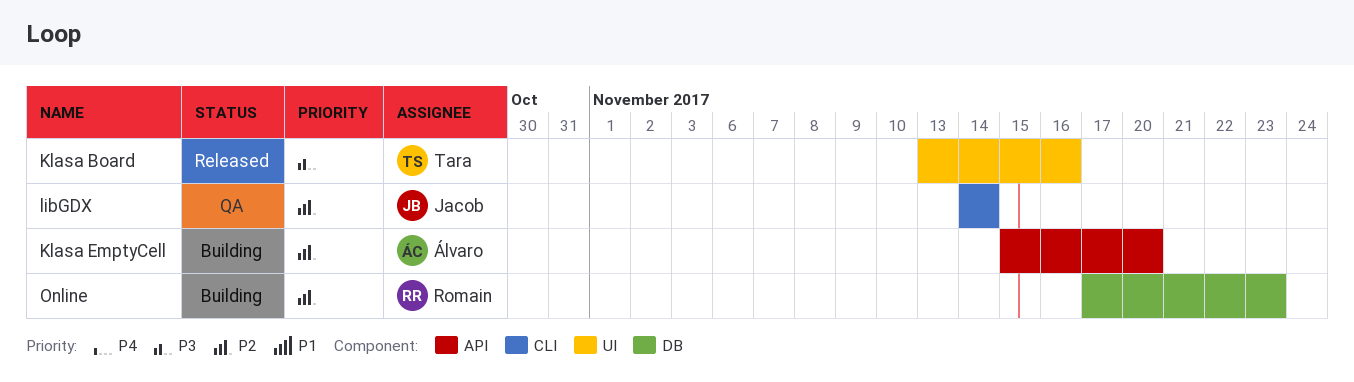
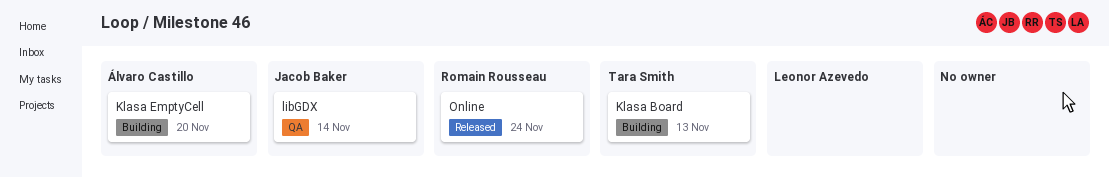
Klasa Board, status: Released -> Building
Klasa Board, due: Nov 16 -> Nov 13
Online, status: Building -> Released
Online, due: Nov 23 -> Nov 24

